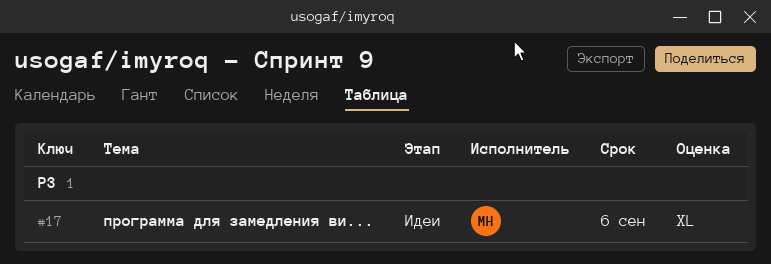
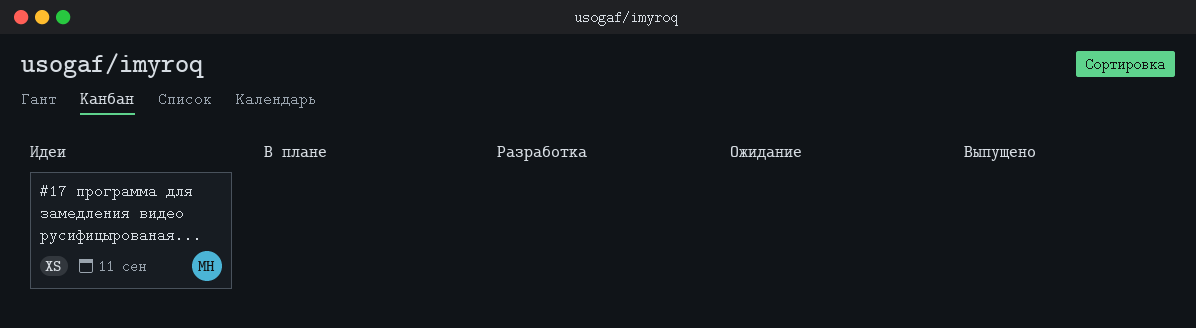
#17, estimate: XL -> XS
#17, due: Sep 6 -> Sep 11

